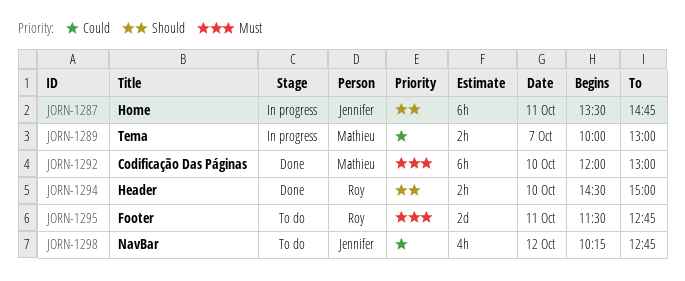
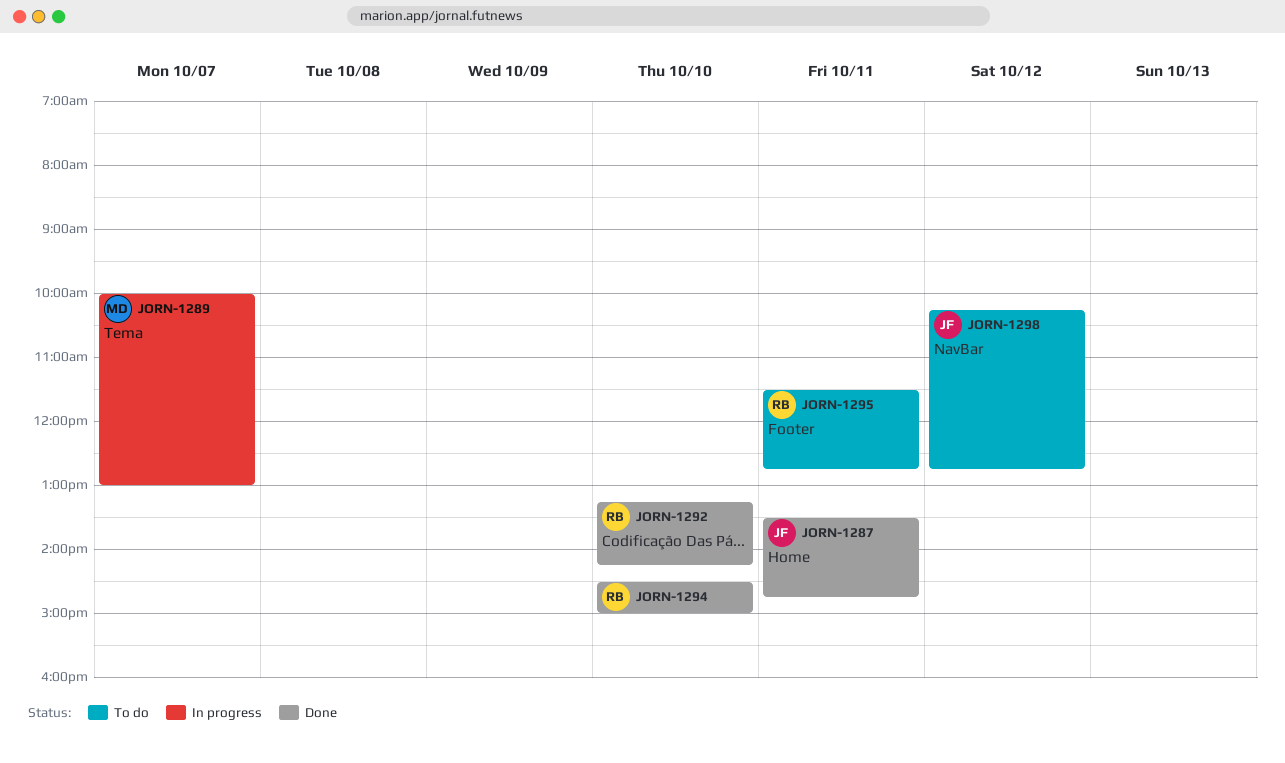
JORN-1287, status: In progress -> Done
JORN-1292, owner: Mathieu -> Roy
JORN-1292, begins: 12:00 -> 13:15
JORN-1292, ends: 13:00 -> 14:15

